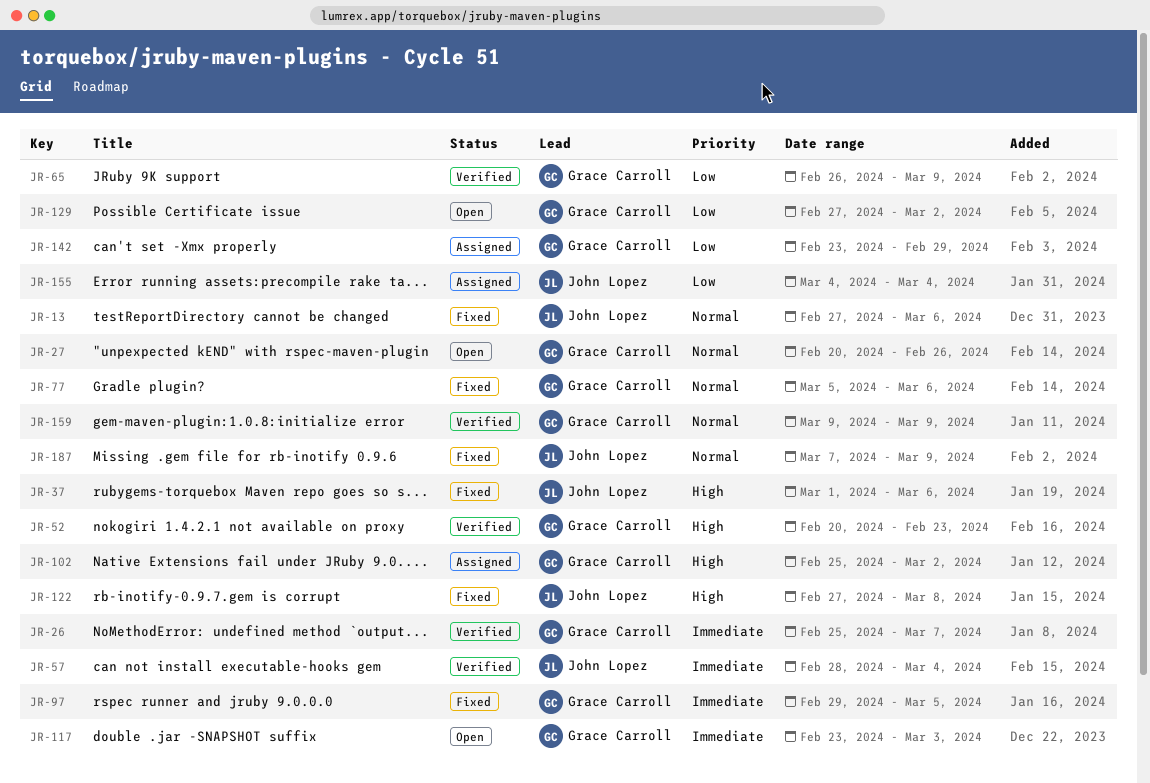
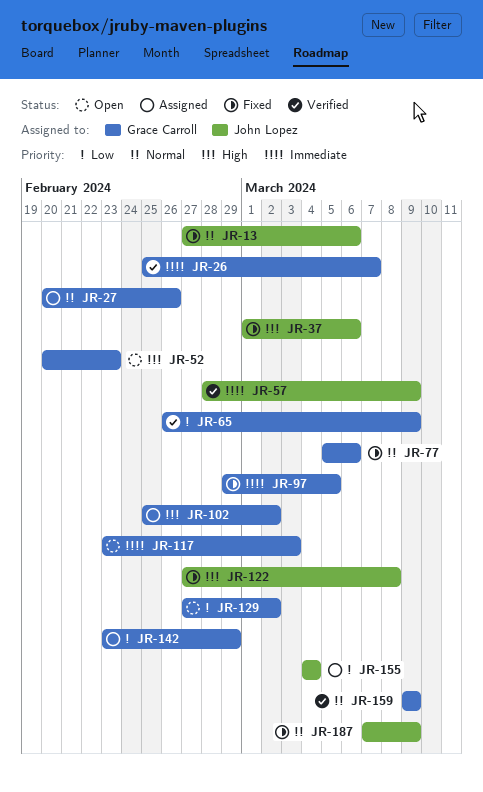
JR-27, status: Open -> Assigned
JR-52, status: Verified -> Open
JR-57, due: Mar 4 -> Mar 9

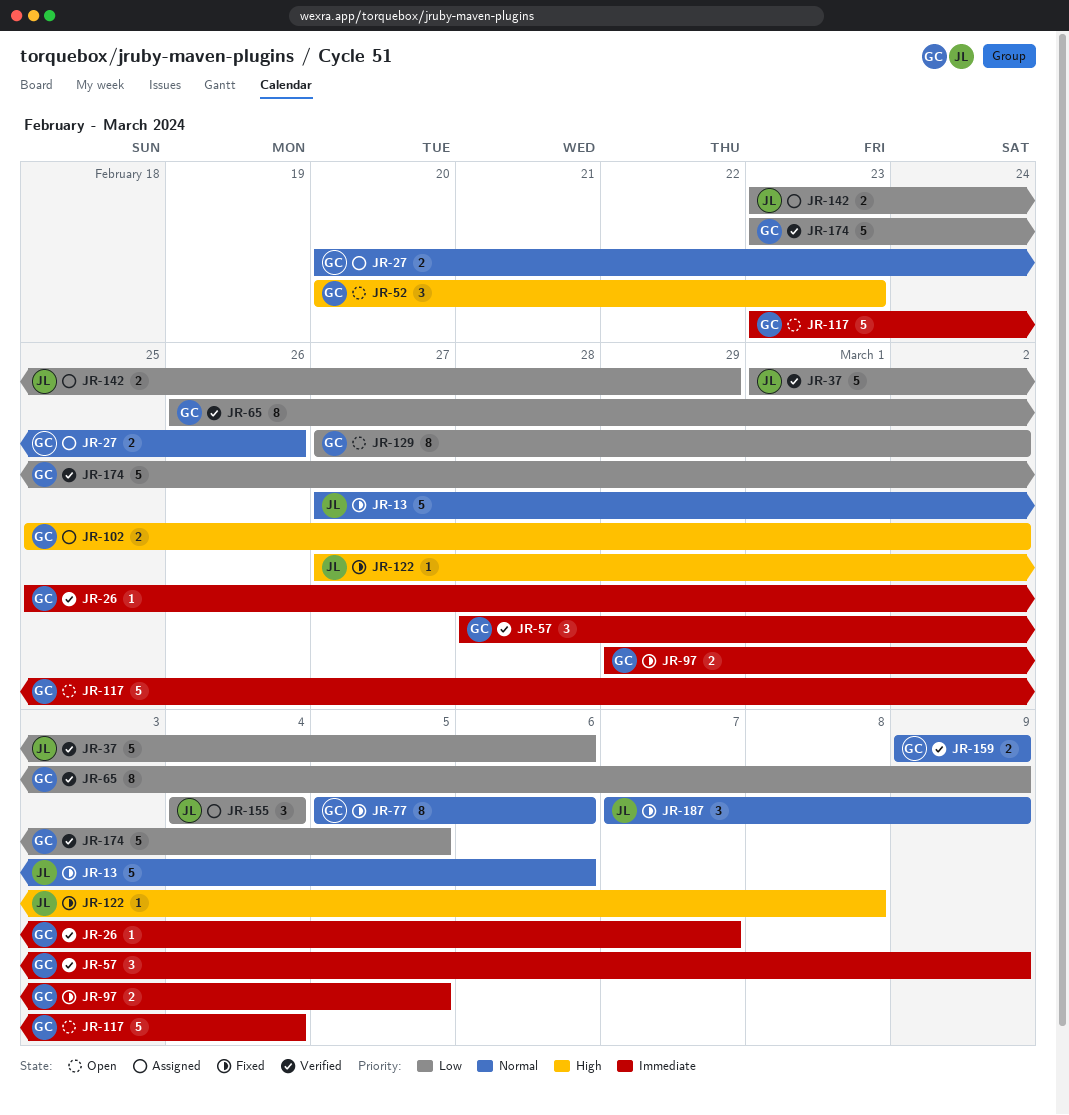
JR-37, status: Fixed -> Verified
JR-37, priority: High -> Low
JR-57, owner: John Lopez -> Grace Carroll
JR-117, due: Mar 3 -> Mar 4
JR-142, owner: Grace Carroll -> John Lopez
JR-174: none -> present

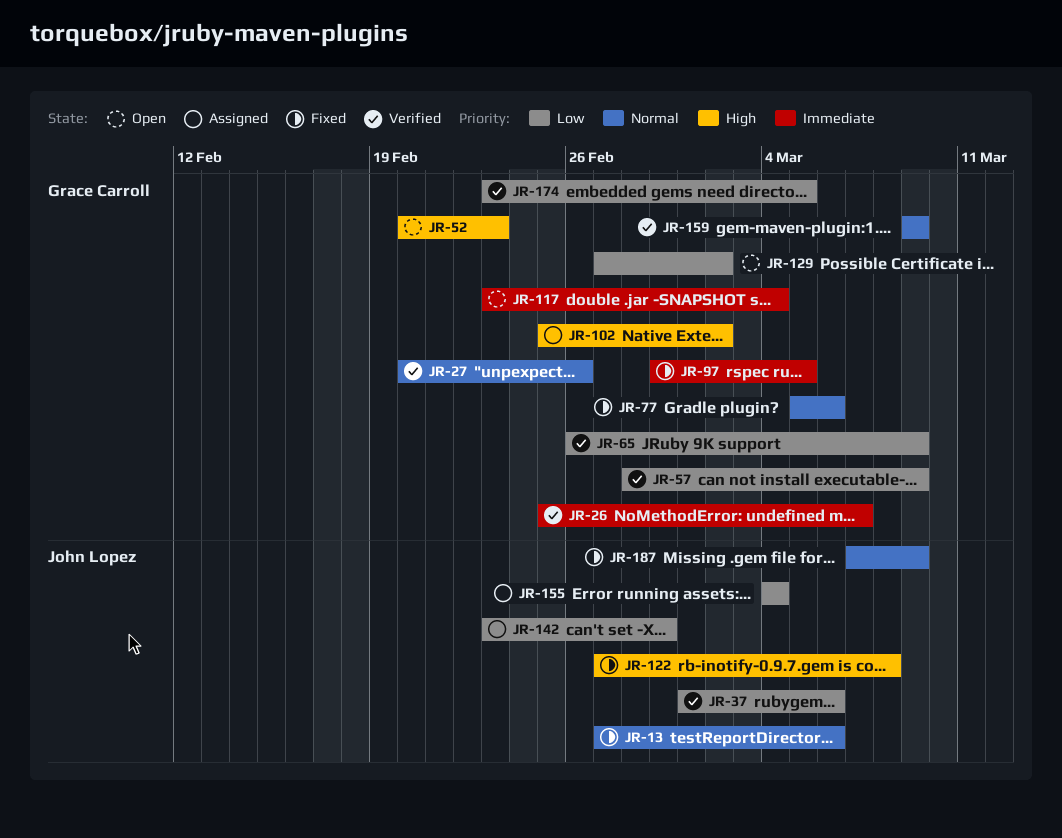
JR-27, status: Assigned -> Verified
JR-57, priority: Immediate -> Low

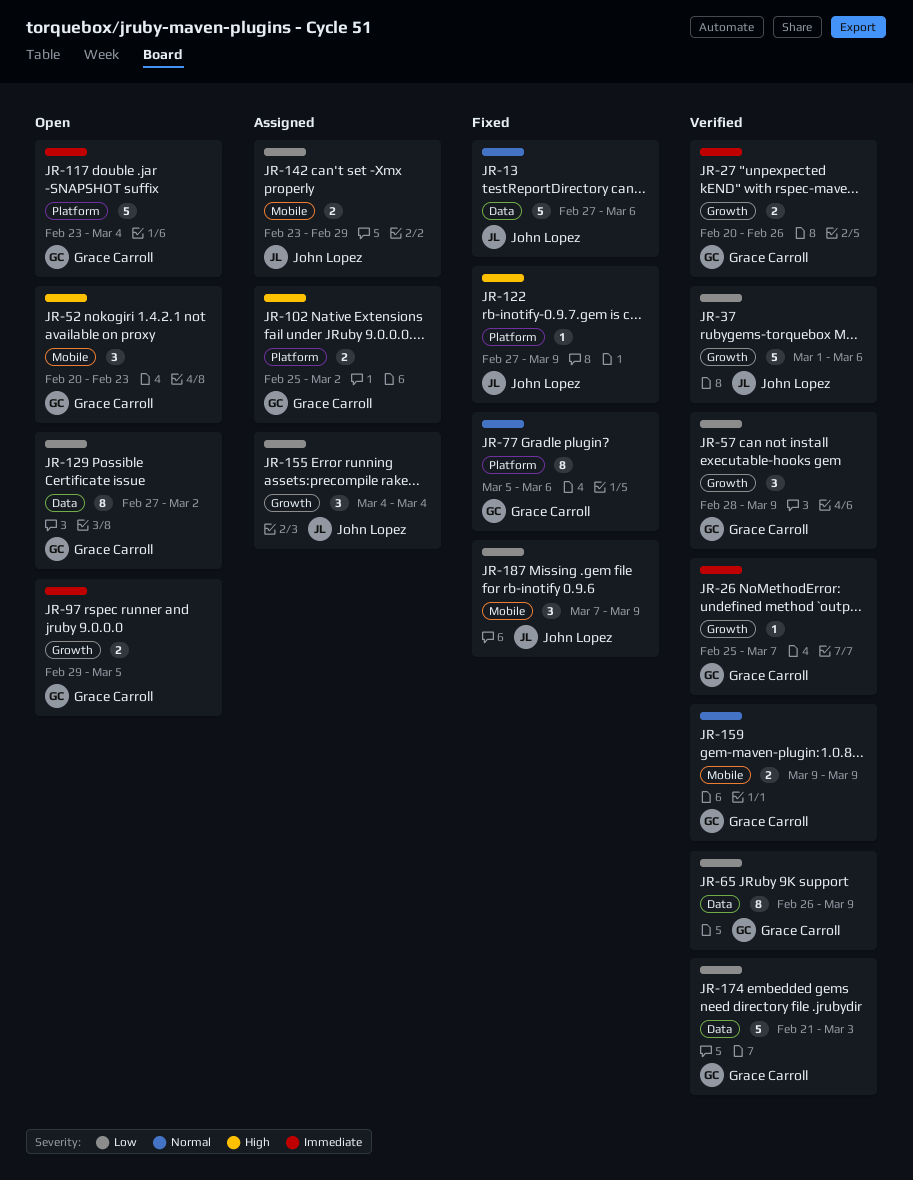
JR-27, priority: Normal -> Immediate
JR-97, status: Fixed -> Open
JR-122, due: Mar 8 -> Mar 9
JR-174, start: Feb 23 -> Feb 21
JR-174, due: Mar 5 -> Mar 3
JR-187, priority: Normal -> Low

